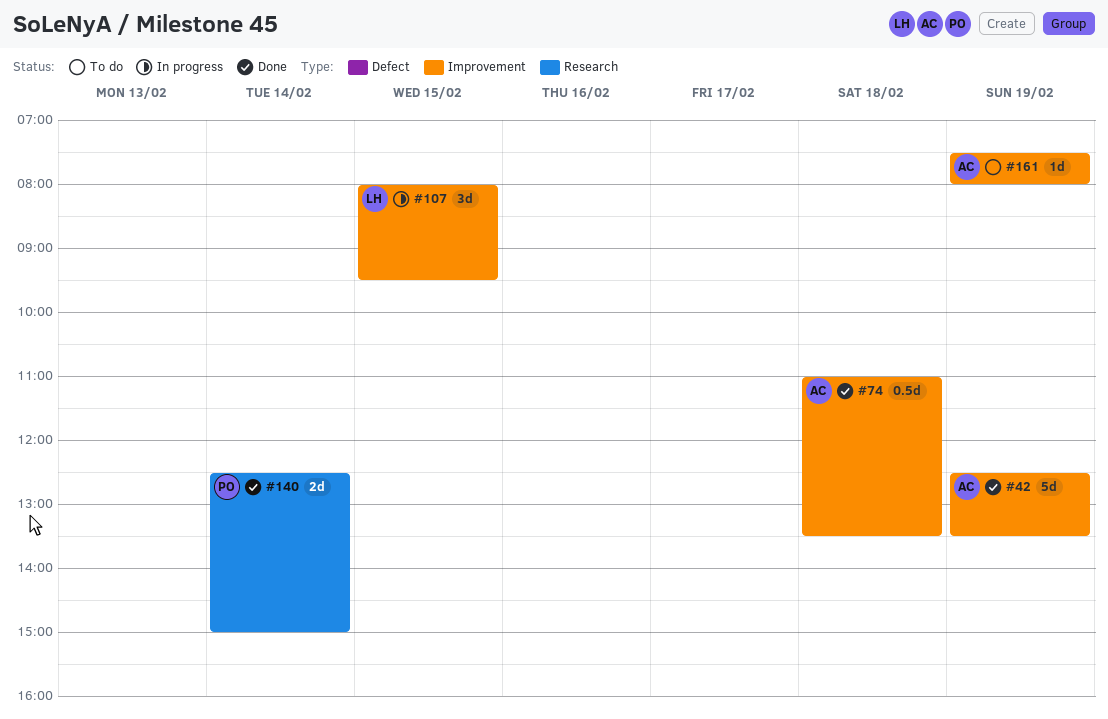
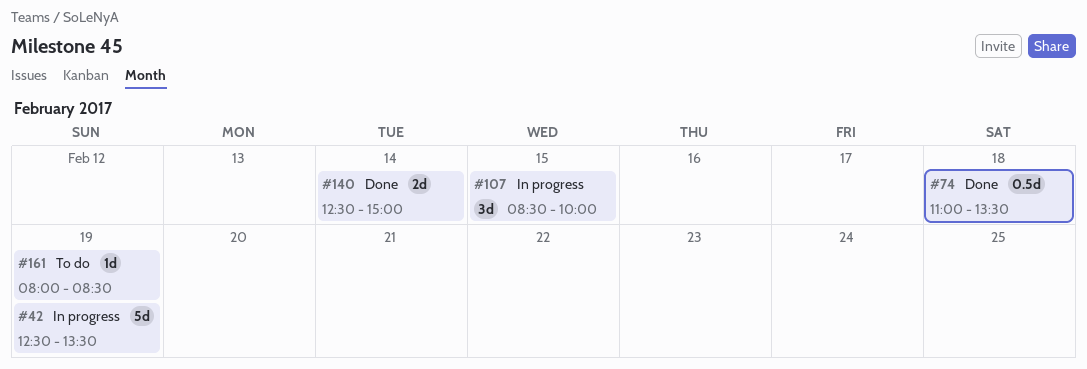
#42, status: Done -> In progress
#107, begins: 08:00 -> 08:30
#107, ends: 09:30 -> 10:00
#161, begins: 07:30 -> 08:00
#161, ends: 08:00 -> 08:30

